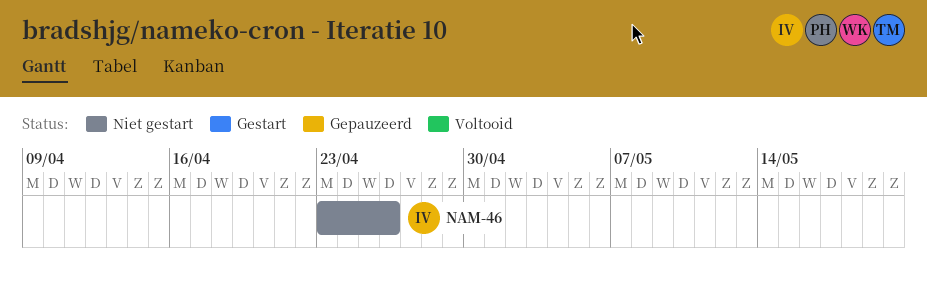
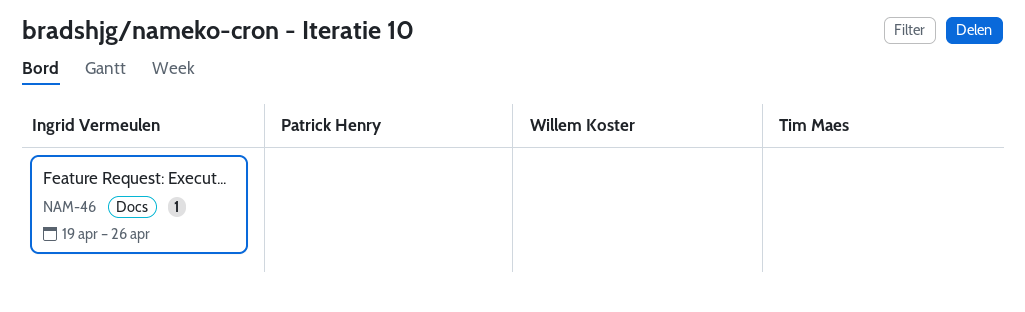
NAM-46, start: Apr 23 -> Apr 19

